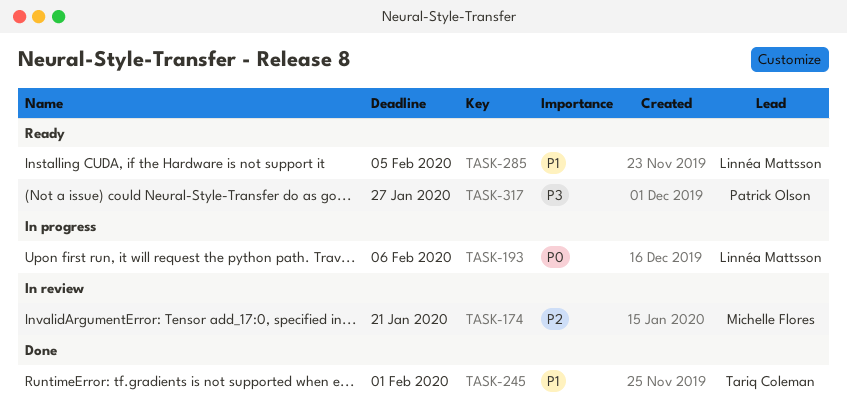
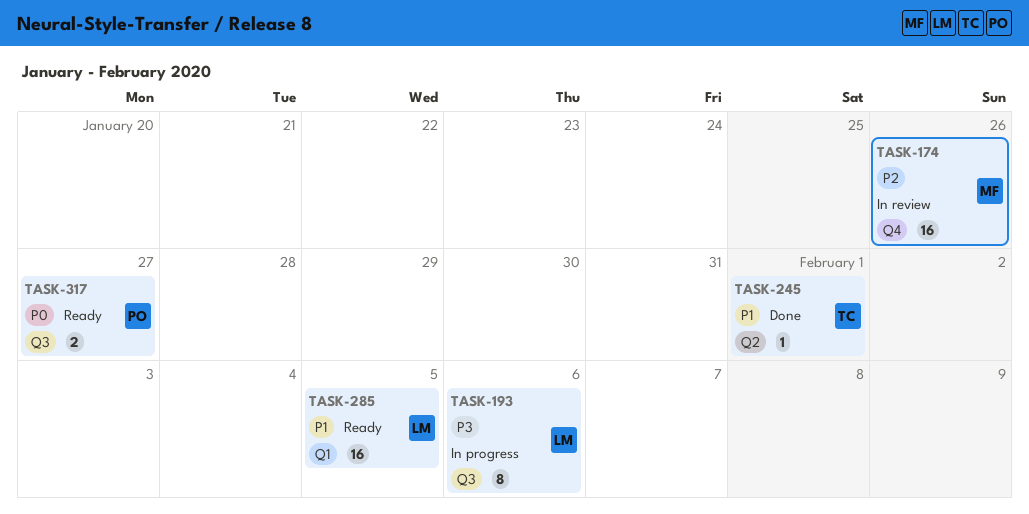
TASK-174, due: Jan 21 -> Jan 26
TASK-193, priority: P0 -> P3
TASK-317, priority: P3 -> P0

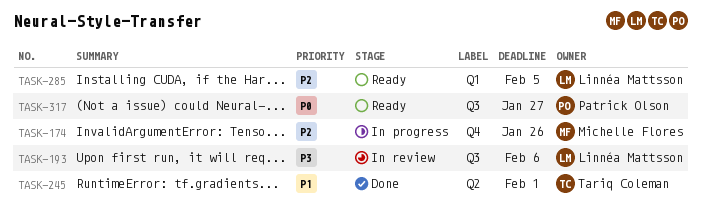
TASK-174, status: In review -> In progress
TASK-193, status: In progress -> In review
TASK-285, priority: P1 -> P2

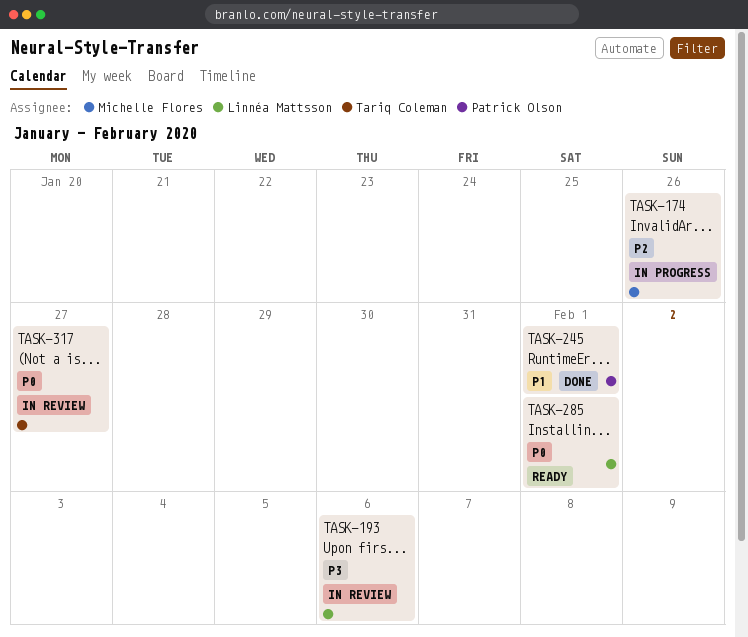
TASK-245, owner: Tariq Coleman -> Patrick Olson
TASK-285, priority: P2 -> P0
TASK-285, due: Feb 5 -> Feb 1
TASK-317, status: Ready -> In review
TASK-317, owner: Patrick Olson -> Tariq Coleman

